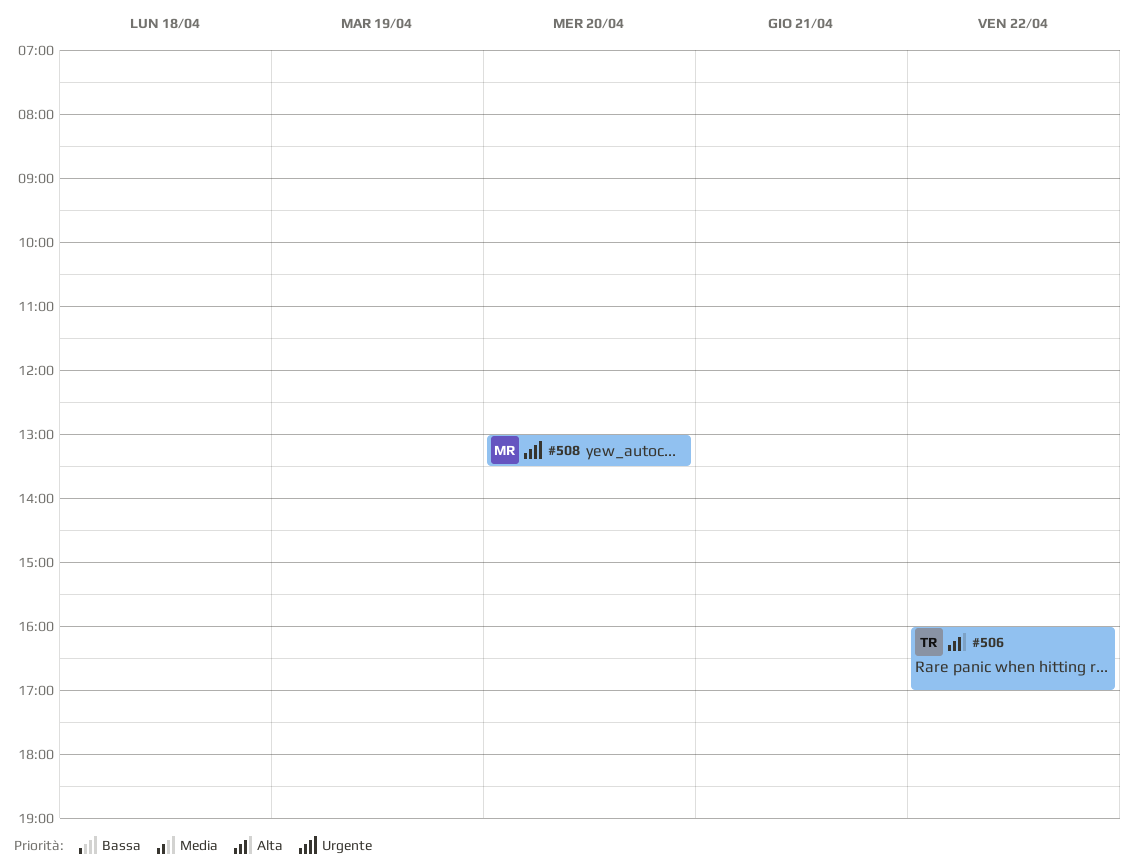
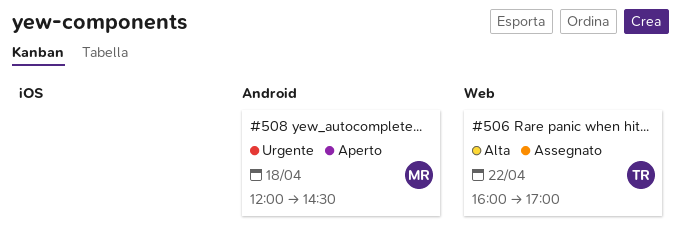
#508, day: Apr 20 -> Apr 18
#508, begins: 13:00 -> 12:00
#508, ends: 13:30 -> 14:30

